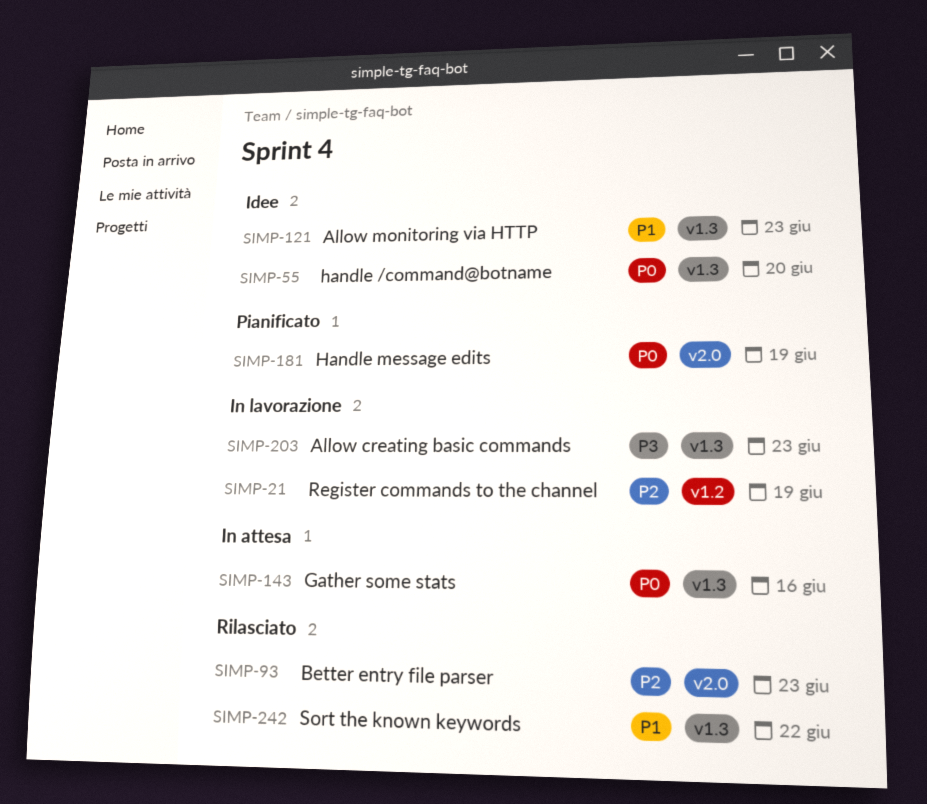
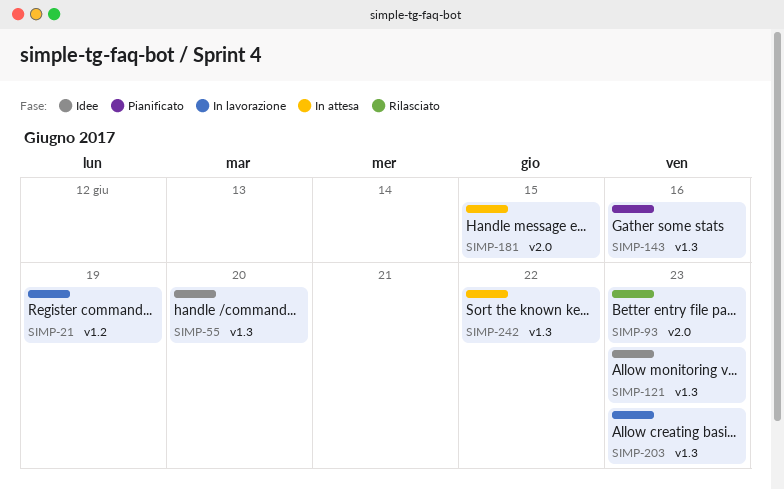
SIMP-143, status: In attesa -> Pianificato
SIMP-181, status: Pianificato -> In attesa
SIMP-181, due: Jun 19 -> Jun 15
SIMP-242, status: Rilasciato -> In attesa

